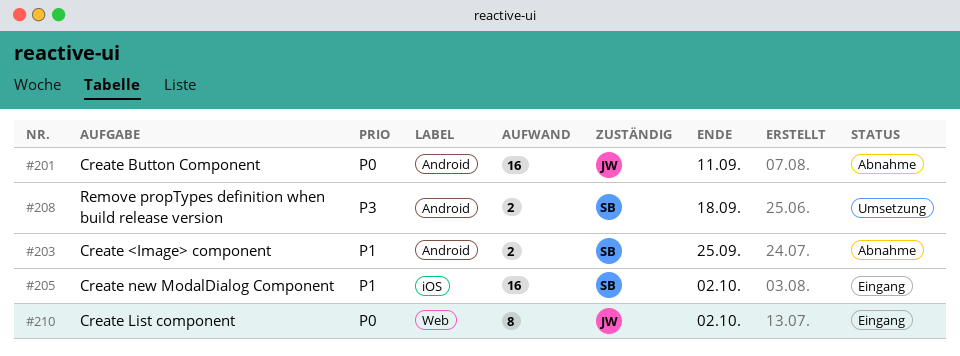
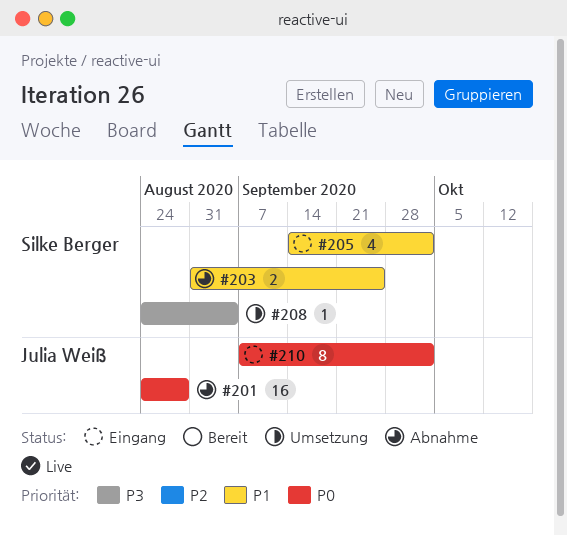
#201, due: Sep 11 -> Aug 28
#205, estimate: 16 -> 4
#208, estimate: 2 -> 1
#208, due: Sep 18 -> Sep 4

